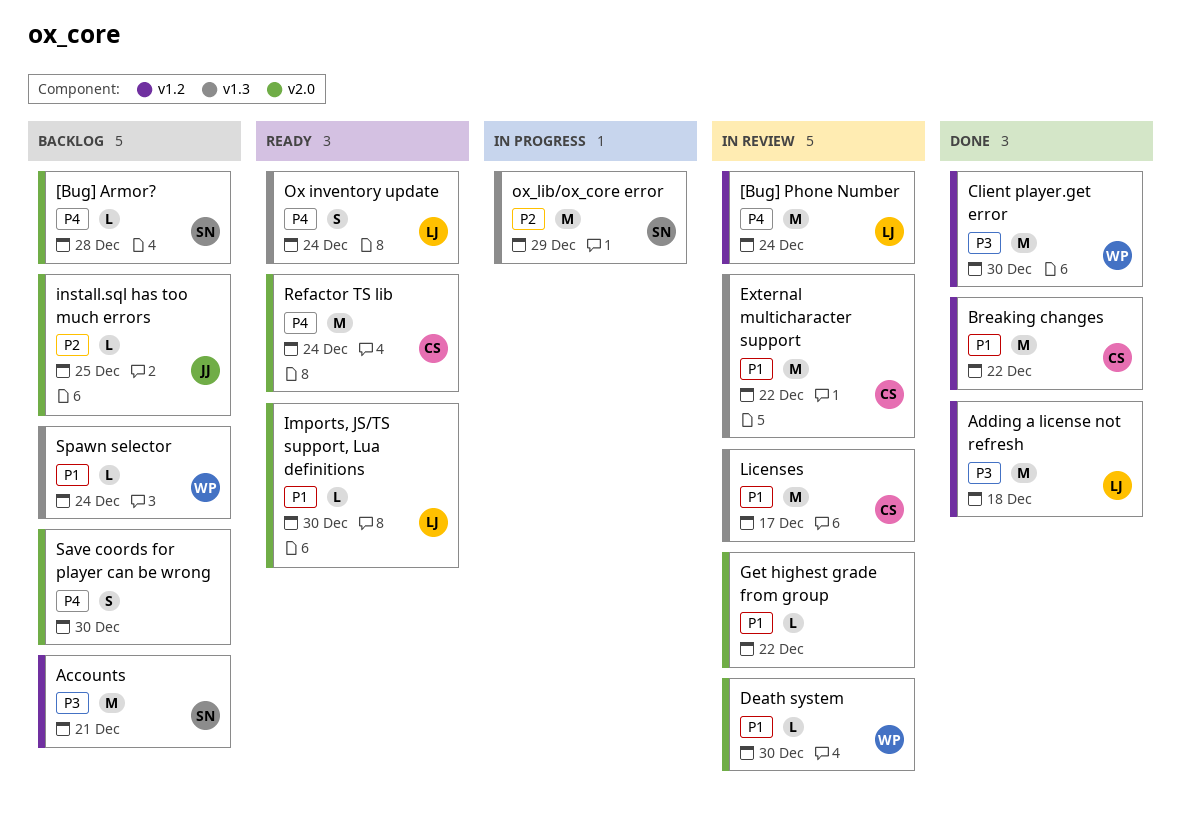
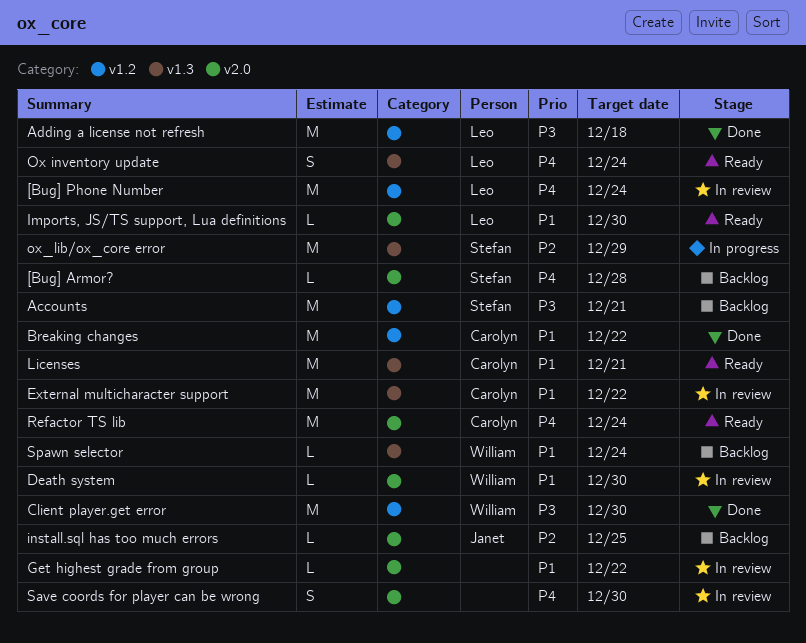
Licenses, status: In review -> Ready
Licenses, due: Dec 17 -> Dec 21
Save coords for player can be wrong, status: Backlog -> In review

